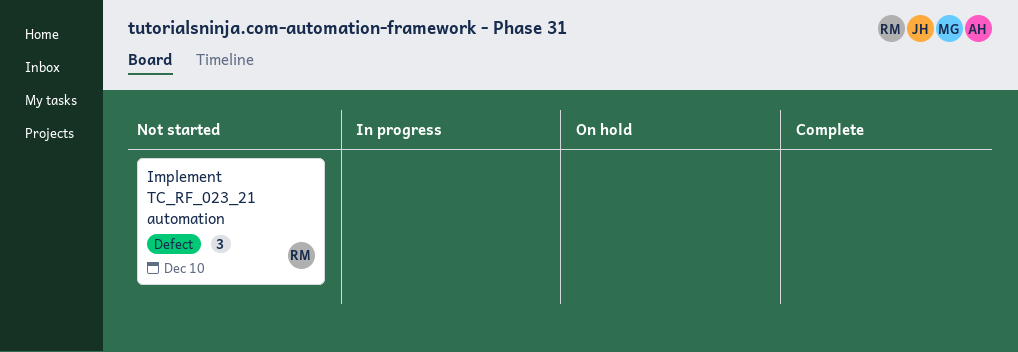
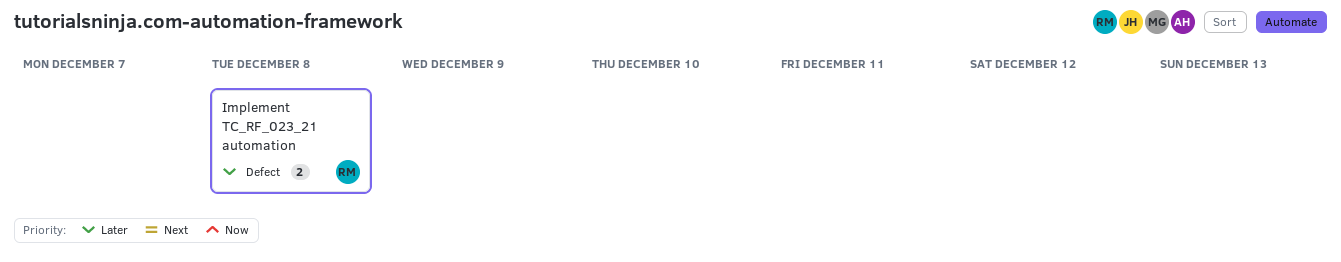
Implement TC_RF_023_21 automation, estimate: 3 -> 2
Implement TC_RF_023_21 automation, due: Dec 10 -> Dec 8

